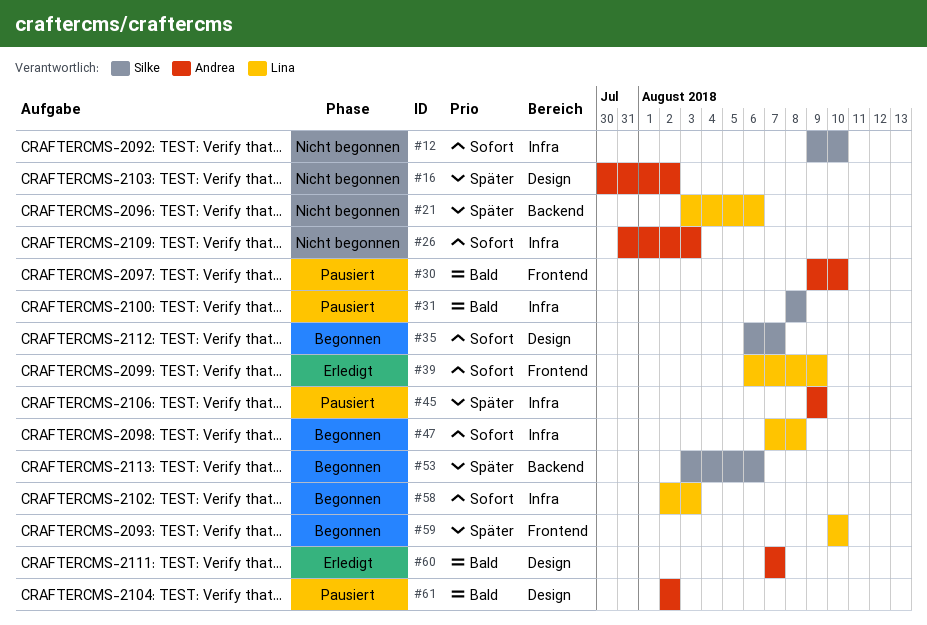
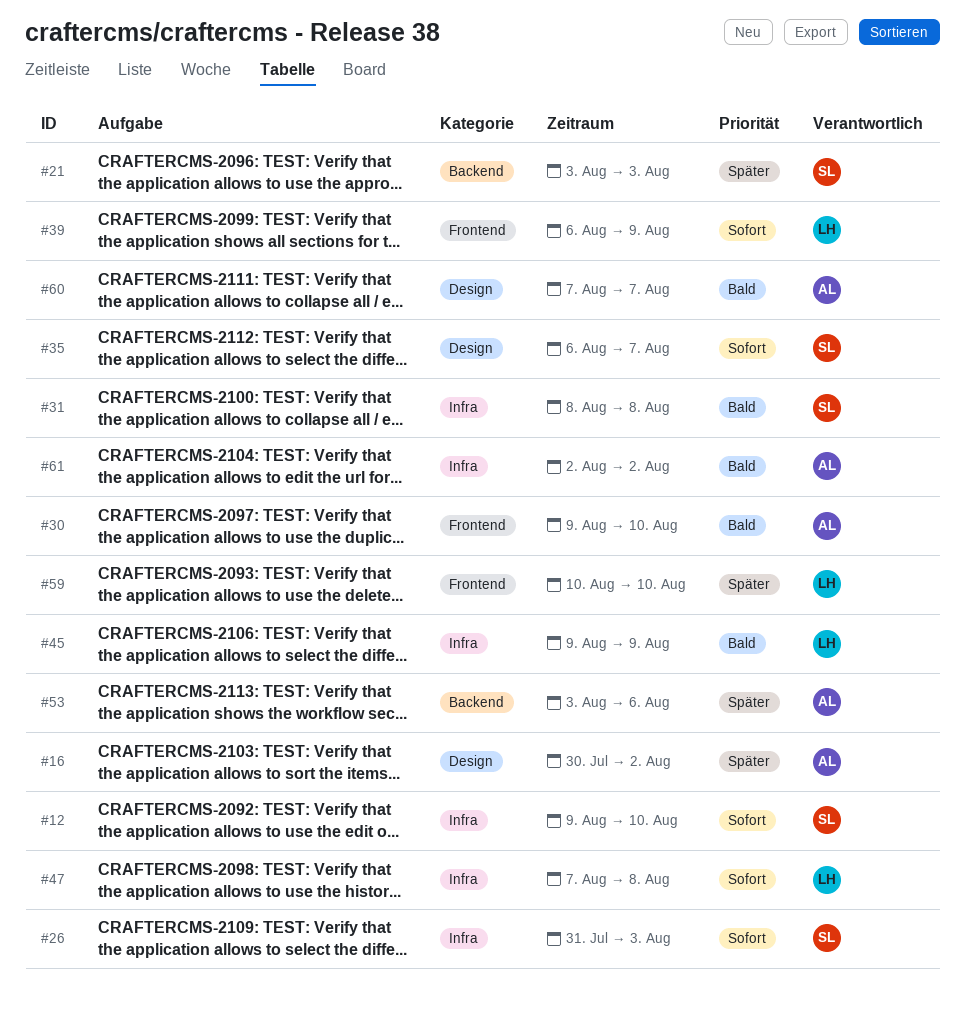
#21, owner: Lina -> Silke
#21, due: Aug 6 -> Aug 3
#26, owner: Andrea -> Silke
#45, owner: Andrea -> Lina
#45, priority: Später -> Bald
#53, owner: Silke -> Andrea
#58: present -> none
#61, label: Design -> Infra

